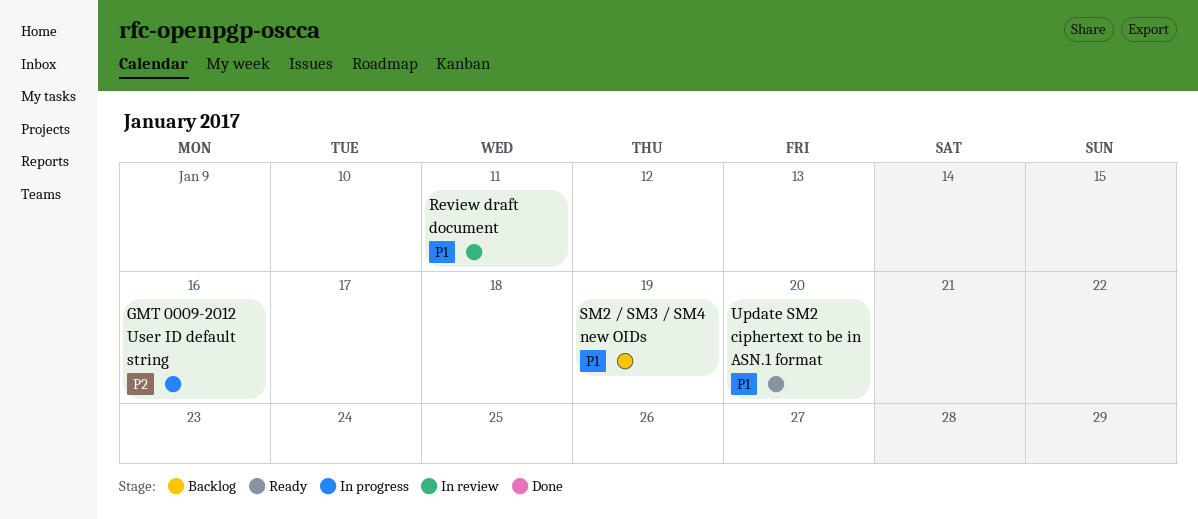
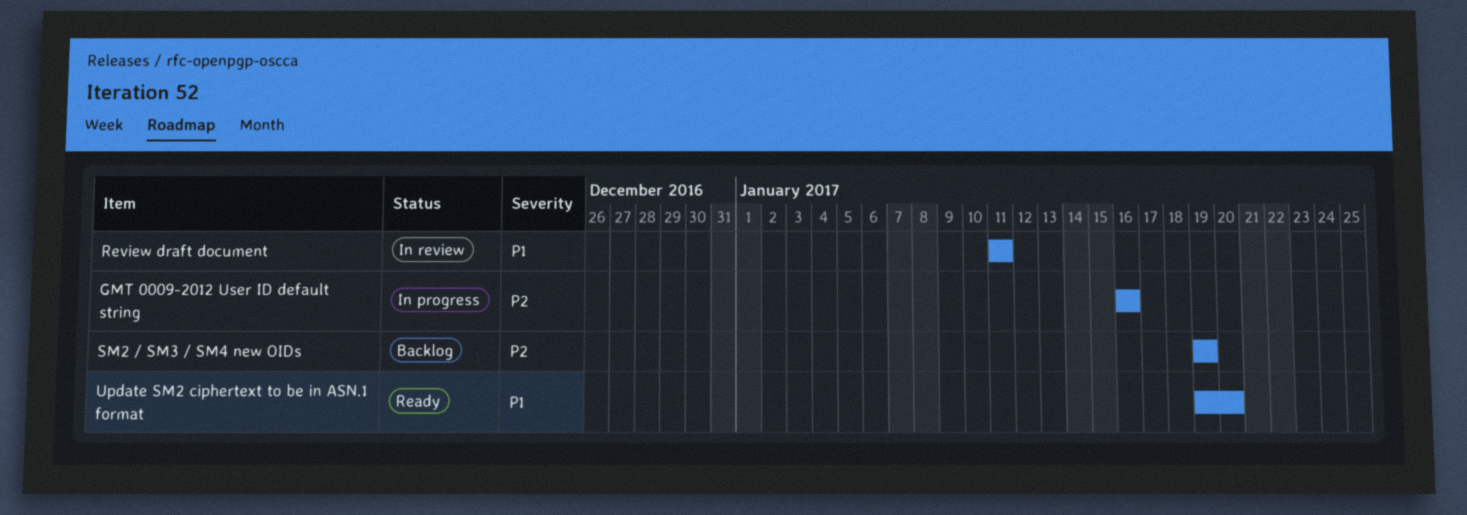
SM2 / SM3 / SM4 new OIDs, priority: P1 -> P2

